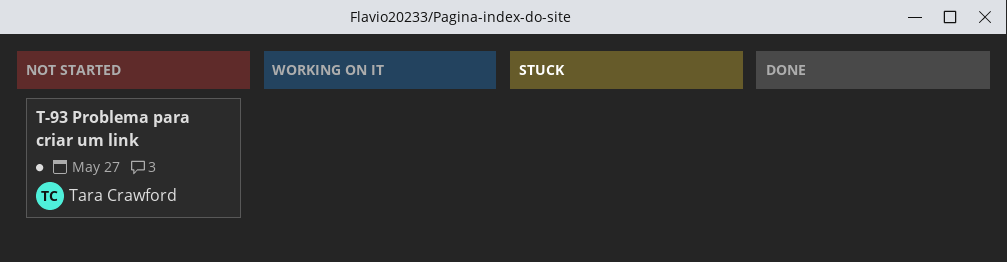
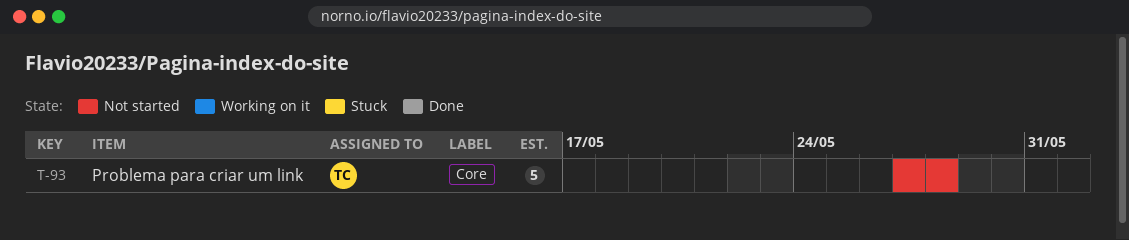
T-93, estimate: 1 -> 5
T-93, due: May 27 -> May 28

